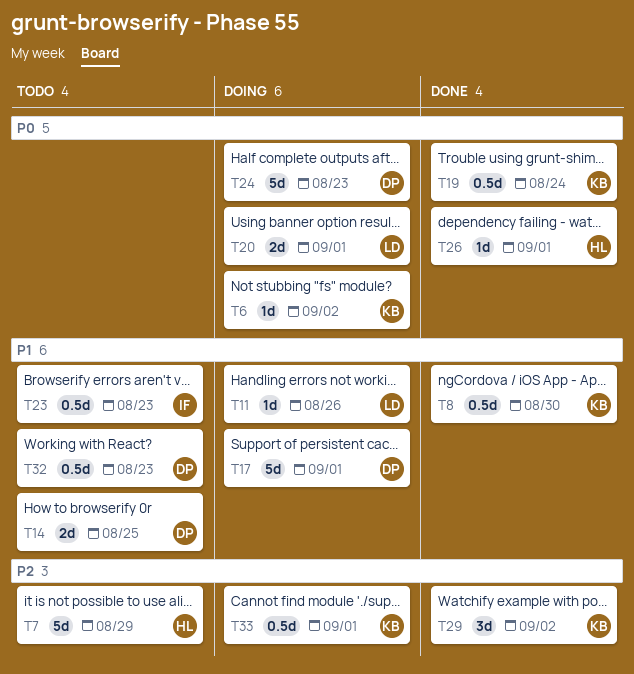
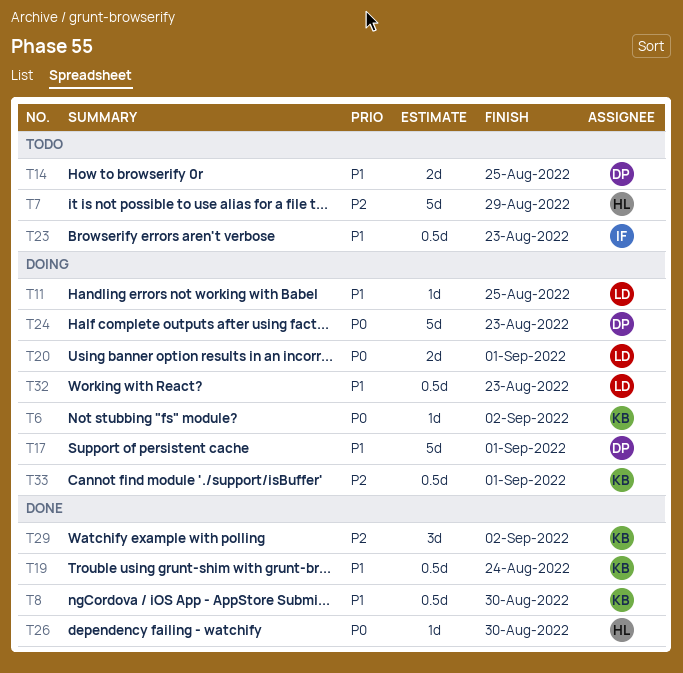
T11, due: Aug 26 -> Aug 25
T19, priority: P0 -> P1
T26, due: Sep 1 -> Aug 30
T32, status: Todo -> Doing
T32, owner: DP -> LD

